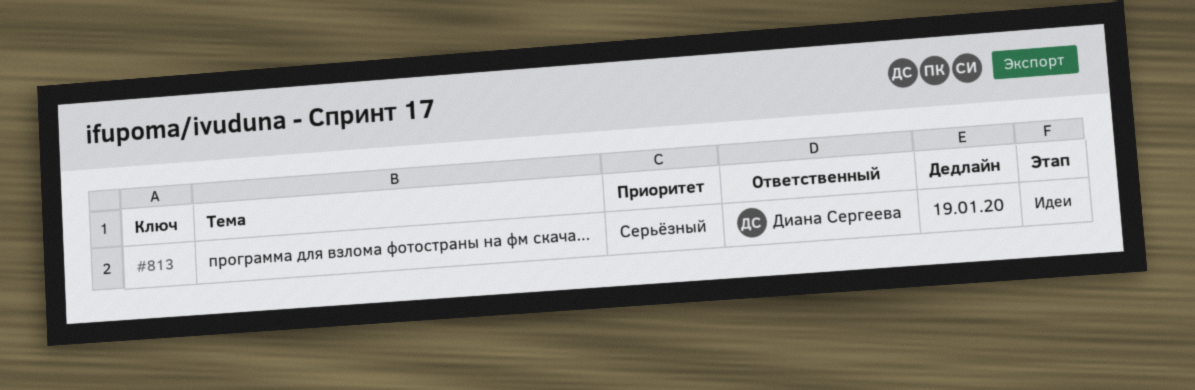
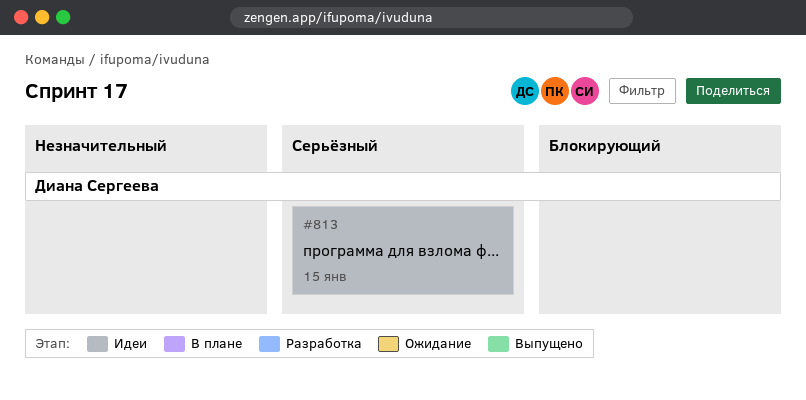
#813, due: Jan 19 -> Jan 15

